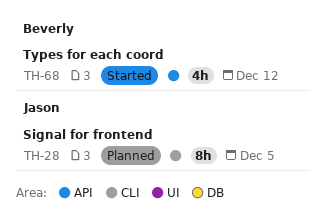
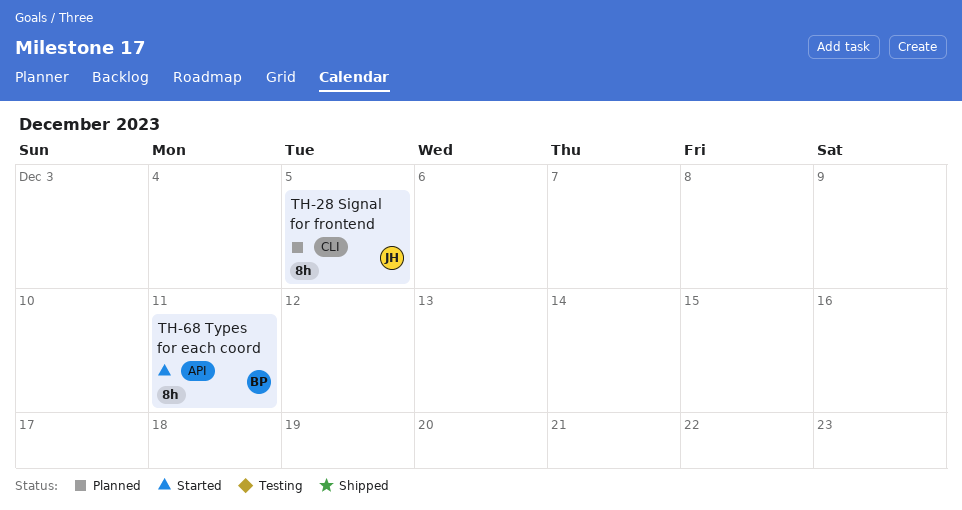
TH-68, estimate: 4h -> 8h
TH-68, due: Dec 12 -> Dec 11

